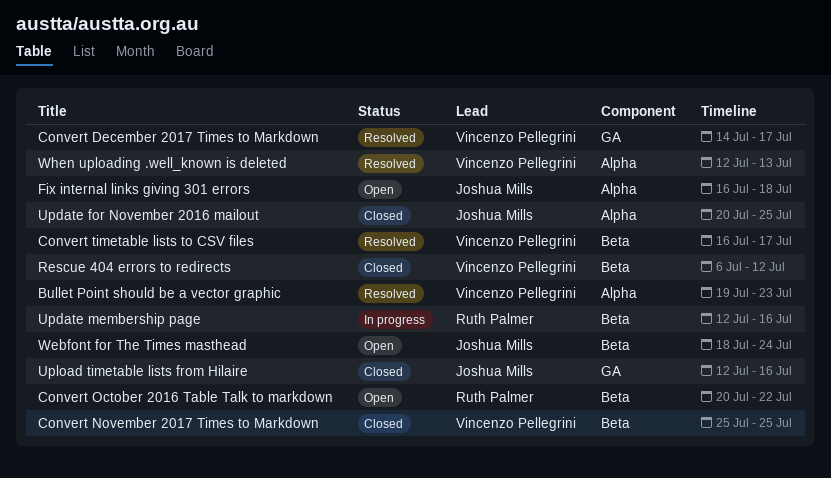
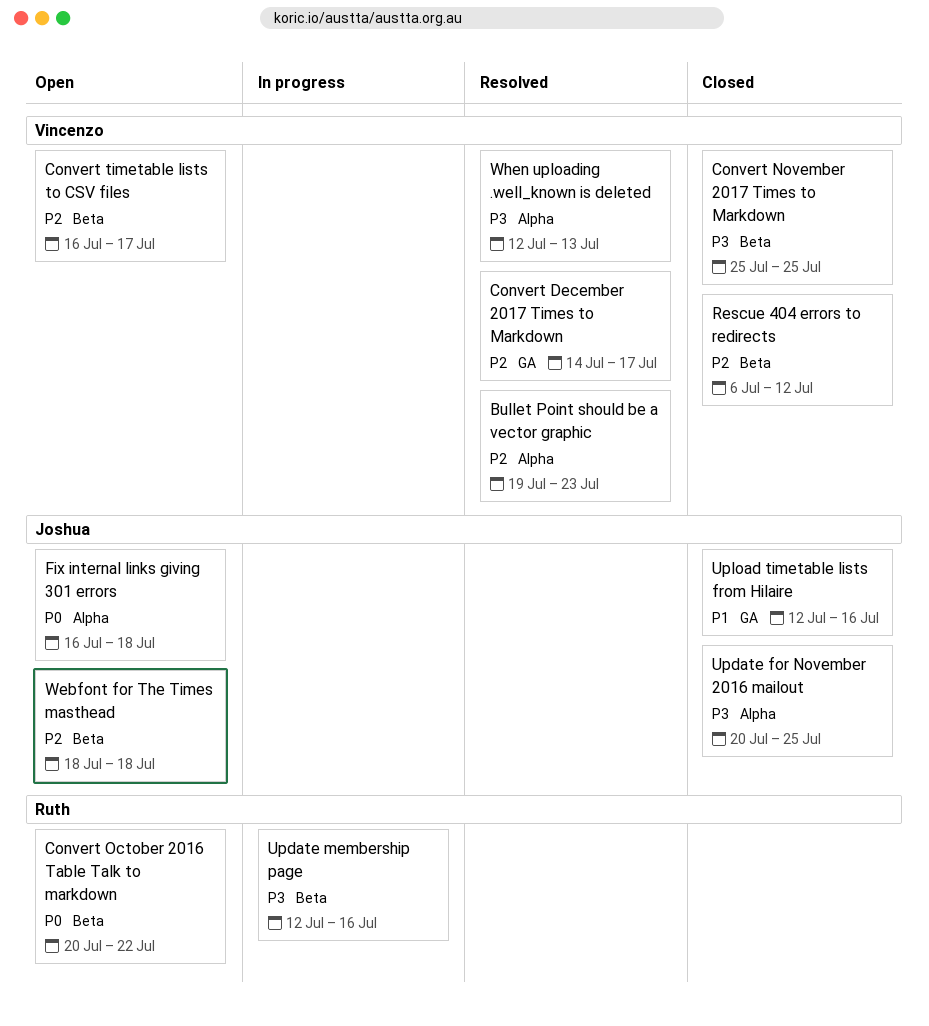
Convert timetable lists to CSV files, status: Resolved -> Open
Webfont for The Times masthead, due: Jul 24 -> Jul 18

